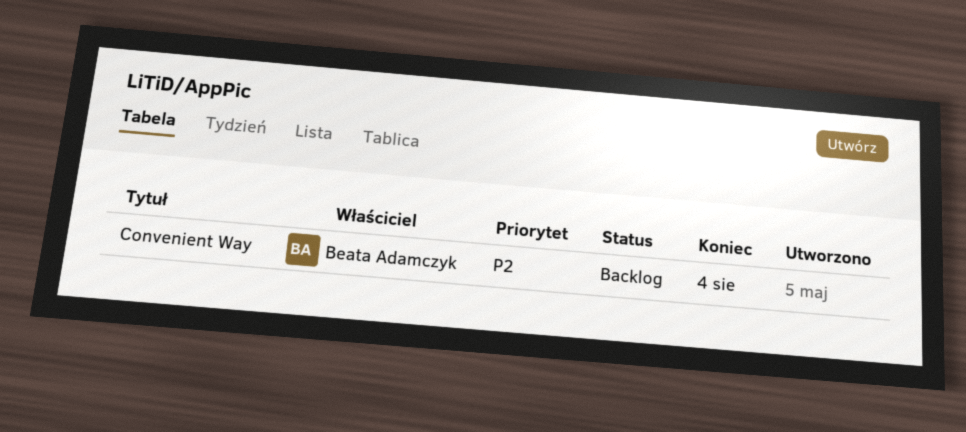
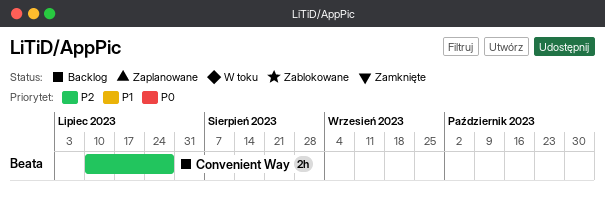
Convenient Way, due: Aug 4 -> Jul 28

